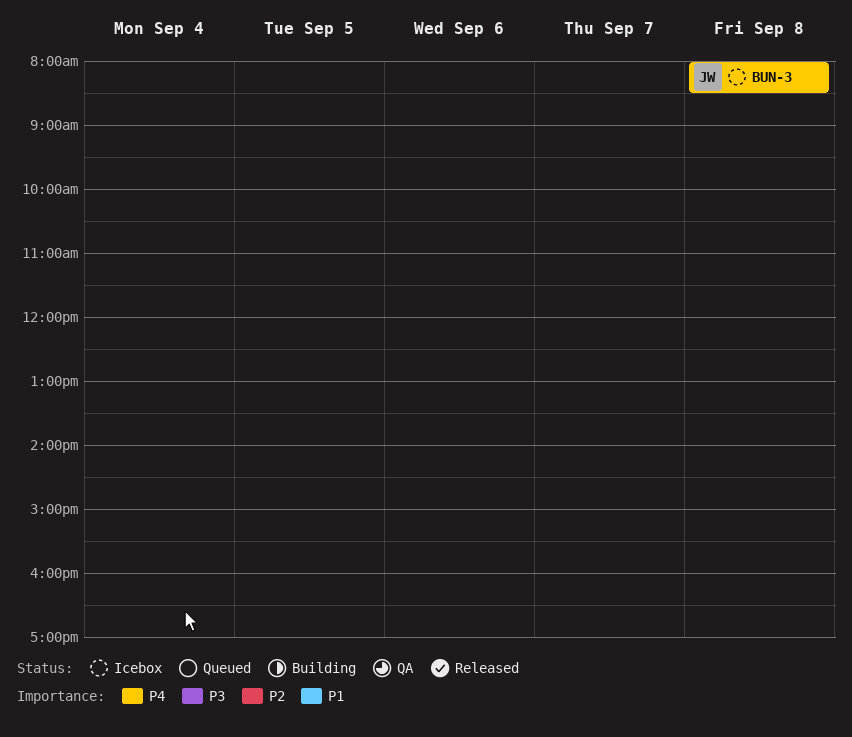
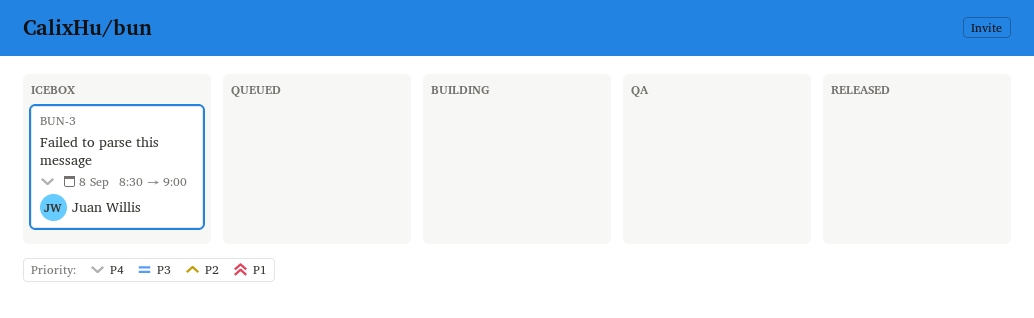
BUN-3, begins: 08:00 -> 08:30
BUN-3, ends: 08:30 -> 09:00

